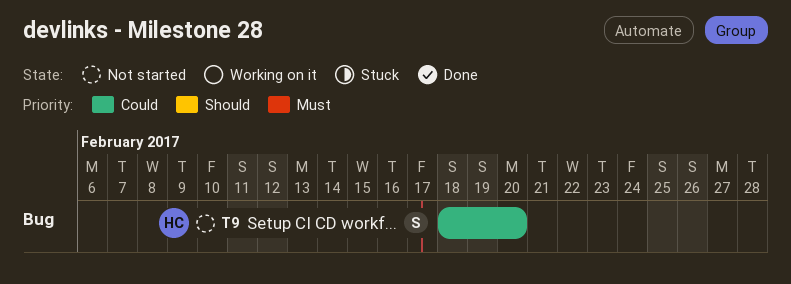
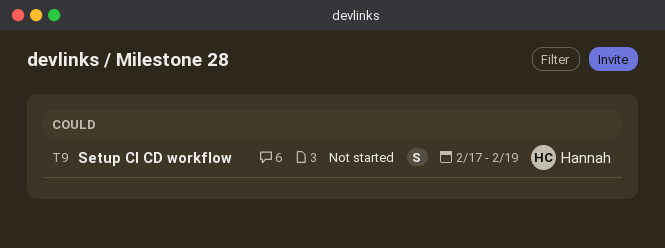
T9, start: Feb 18 -> Feb 17
T9, due: Feb 20 -> Feb 19

